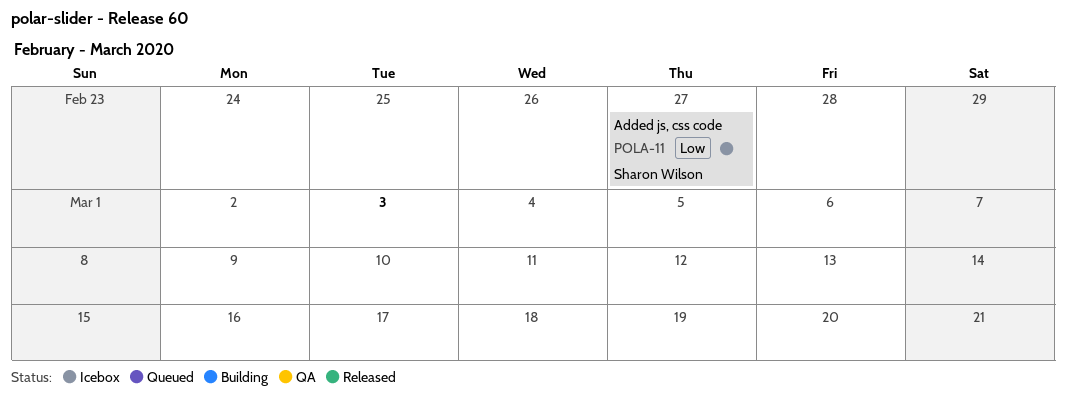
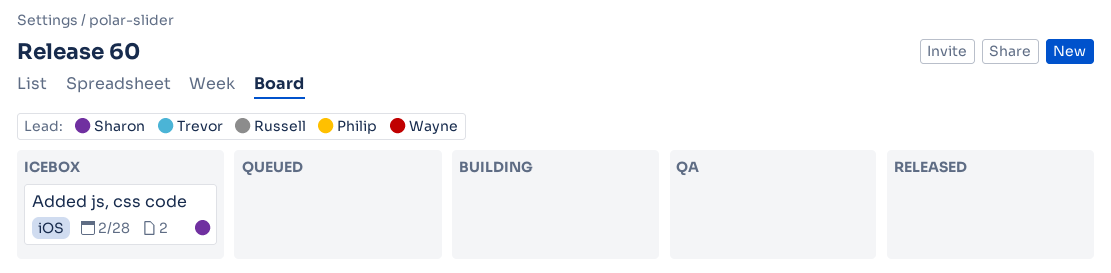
Added js, css code, due: Feb 27 -> Feb 28

